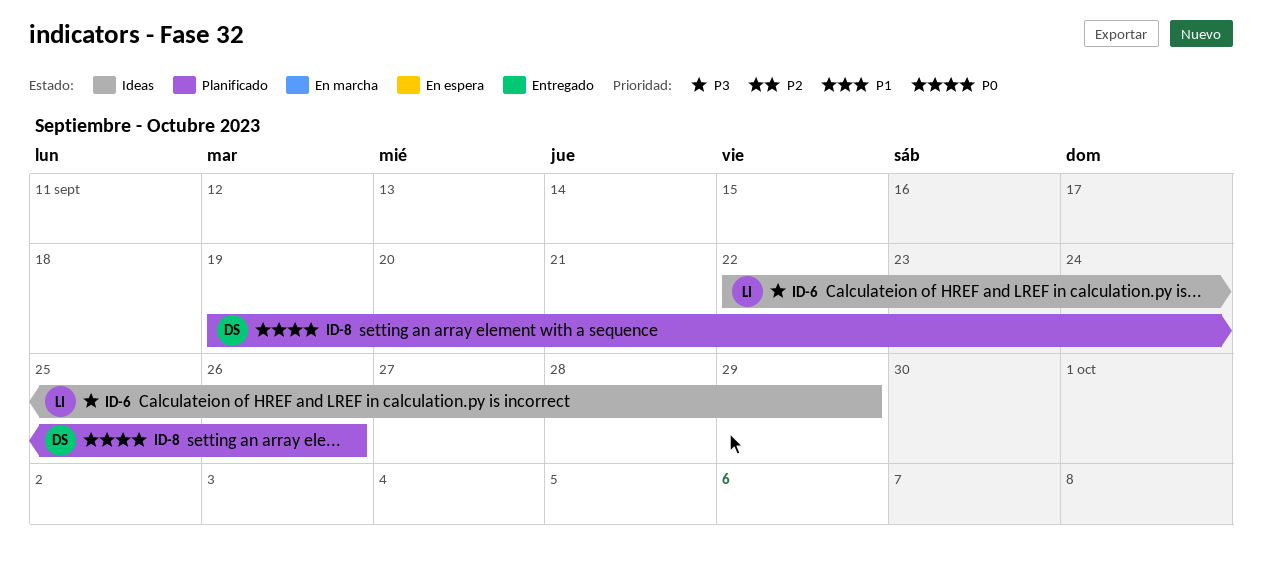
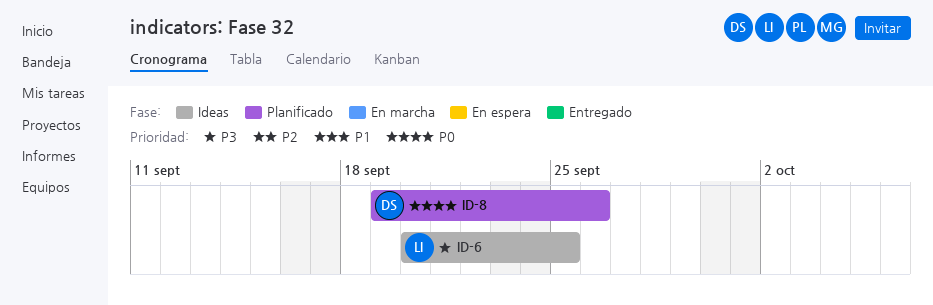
ID-6, start: Sep 22 -> Sep 20
ID-6, due: Sep 29 -> Sep 25

